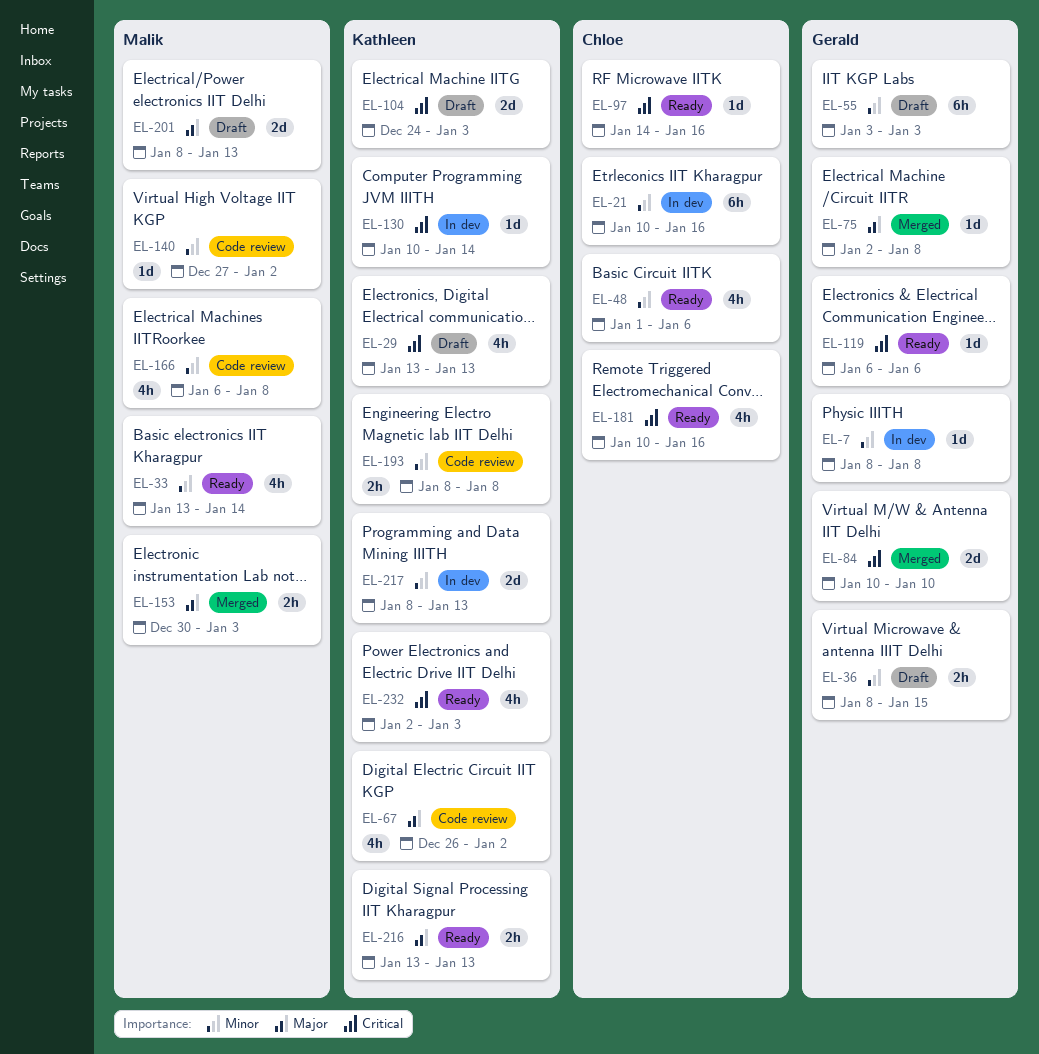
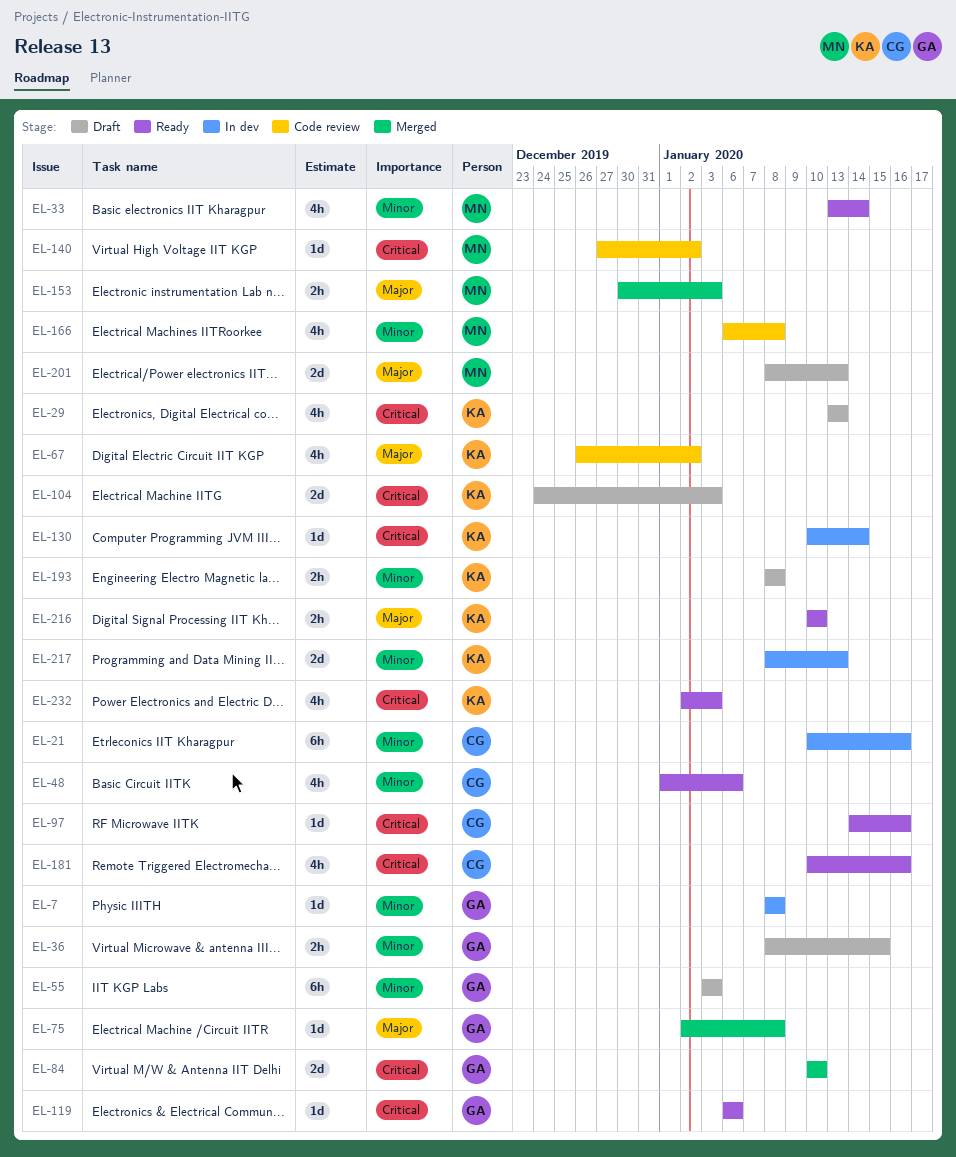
EL-140, priority: Minor -> Critical
EL-193, status: Code review -> Draft
EL-216, start: Jan 13 -> Jan 10
EL-216, due: Jan 13 -> Jan 10

